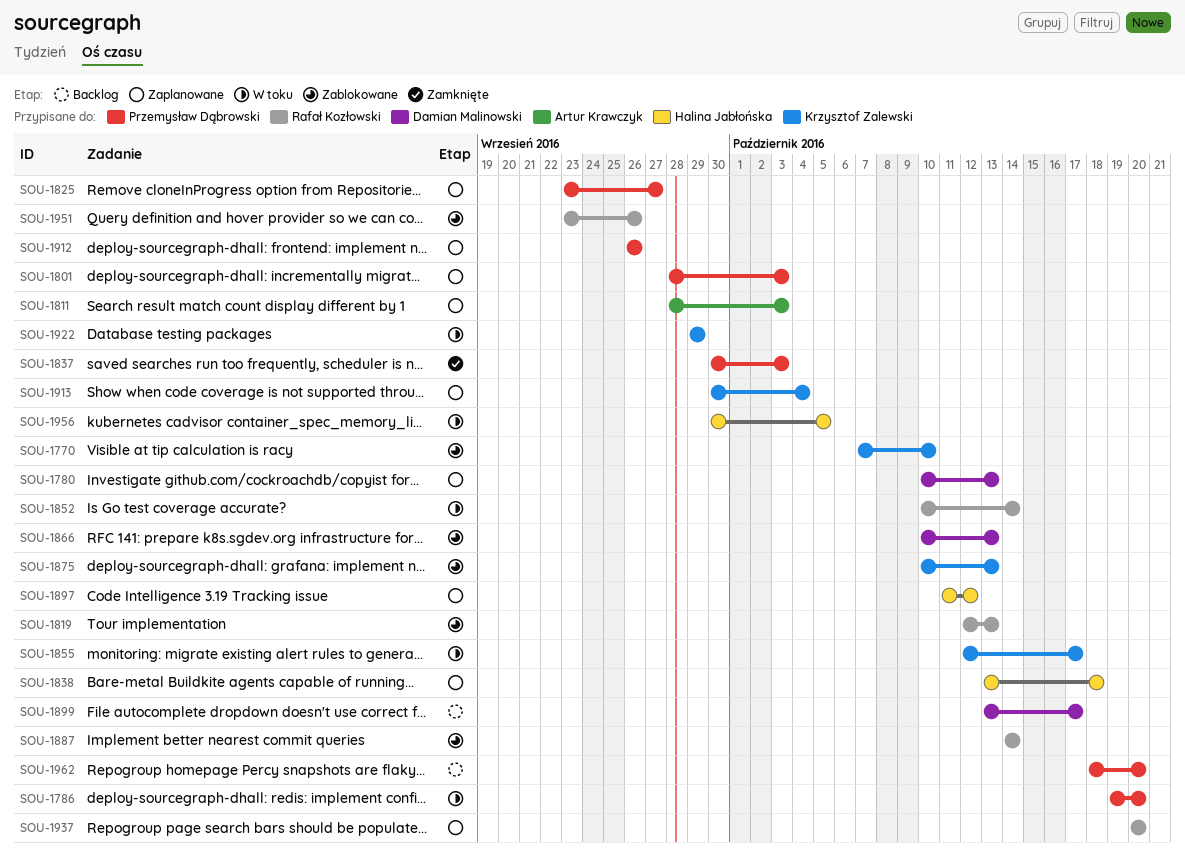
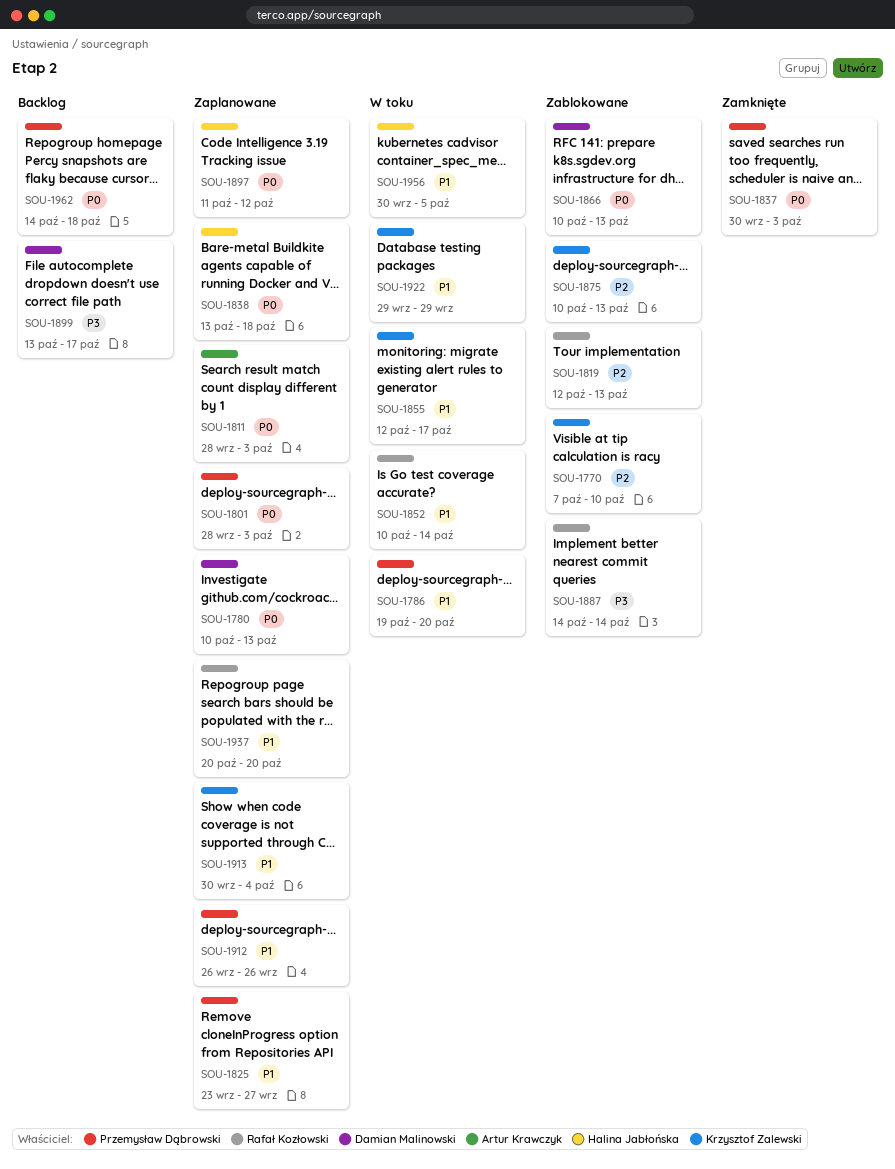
SOU-1951: present -> none
SOU-1962, start: Oct 18 -> Oct 14
SOU-1962, due: Oct 20 -> Oct 18

